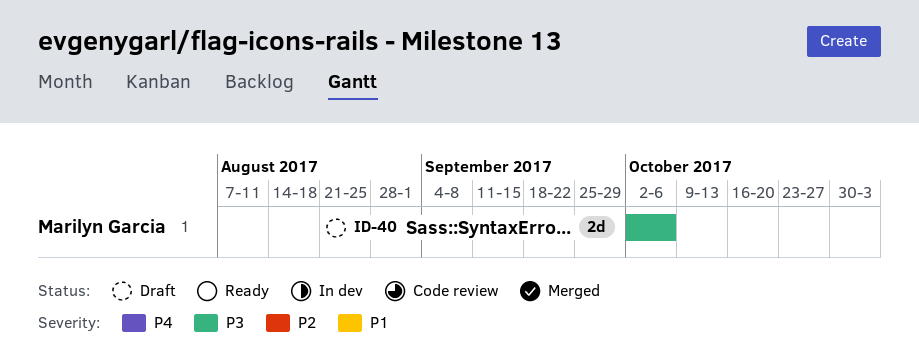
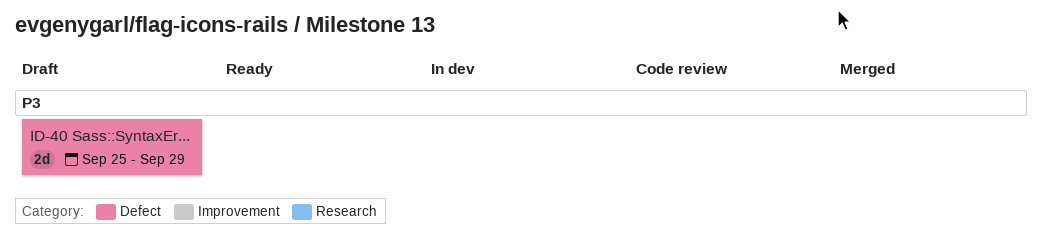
ID-40, start: Oct 2 -> Sep 25
ID-40, due: Oct 6 -> Sep 29

